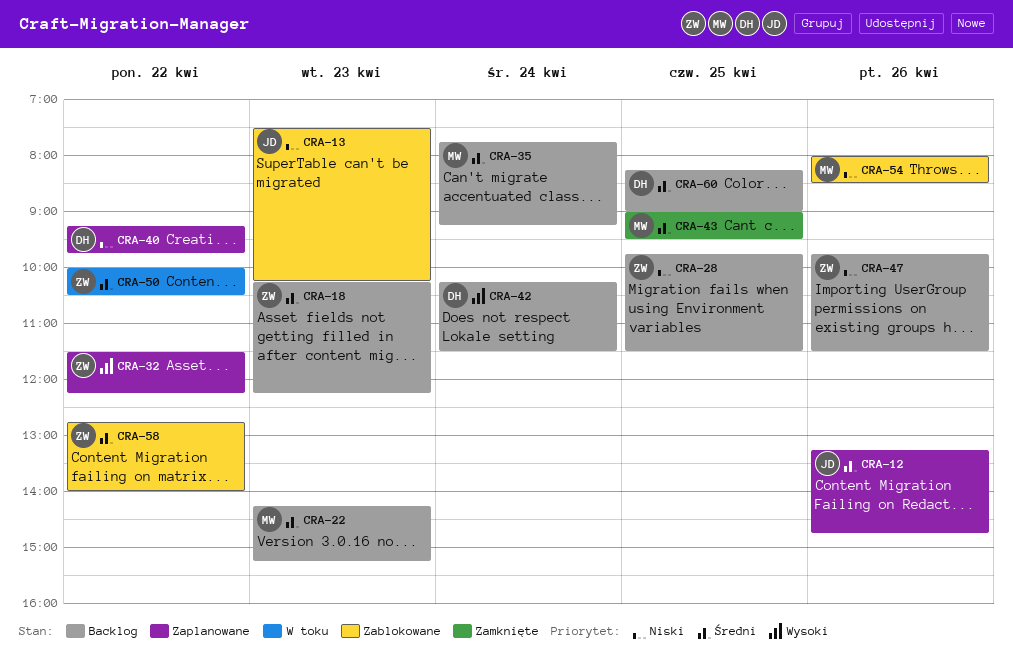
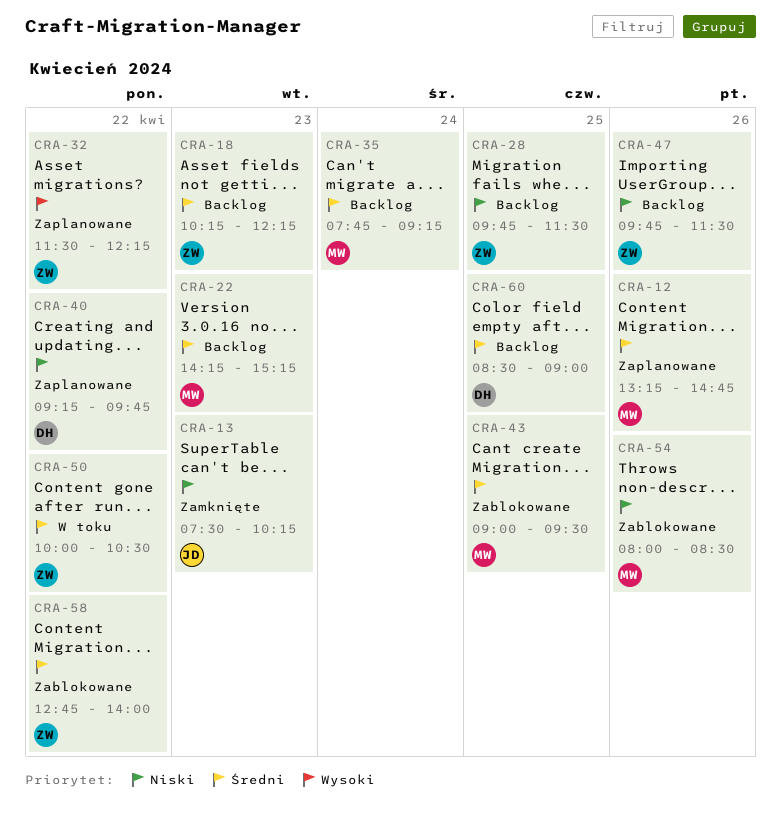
CRA-12, owner: JD -> MW
CRA-13, status: Zablokowane -> Zamknięte
CRA-42: present -> none
CRA-43, status: Zamknięte -> Zablokowane
CRA-60, begins: 08:15 -> 08:30

